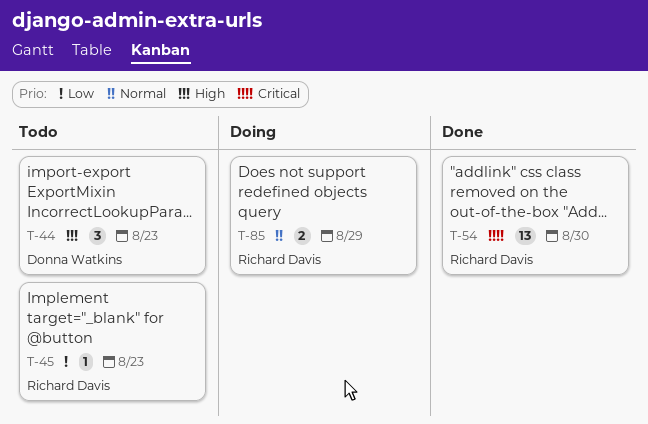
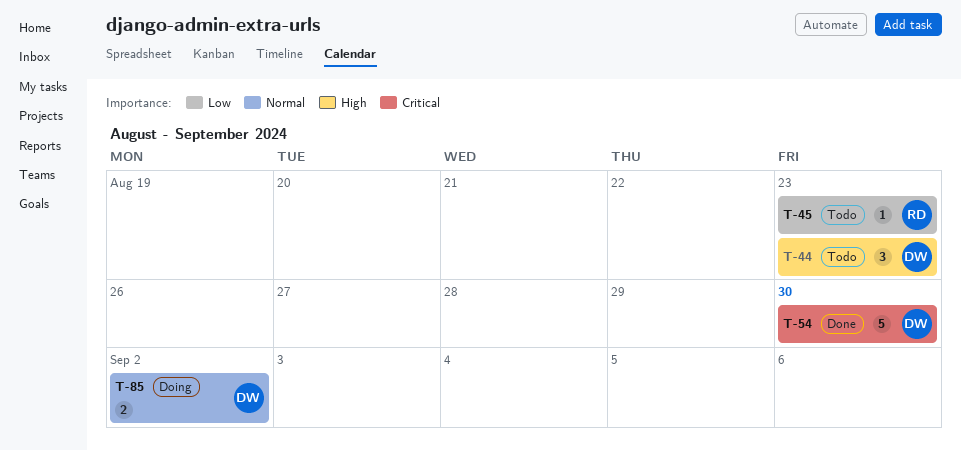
T-54, owner: Richard Davis -> Donna Watkins
T-54, estimate: 13 -> 5
T-85, owner: Richard Davis -> Donna Watkins
T-85, due: Aug 29 -> Sep 2

